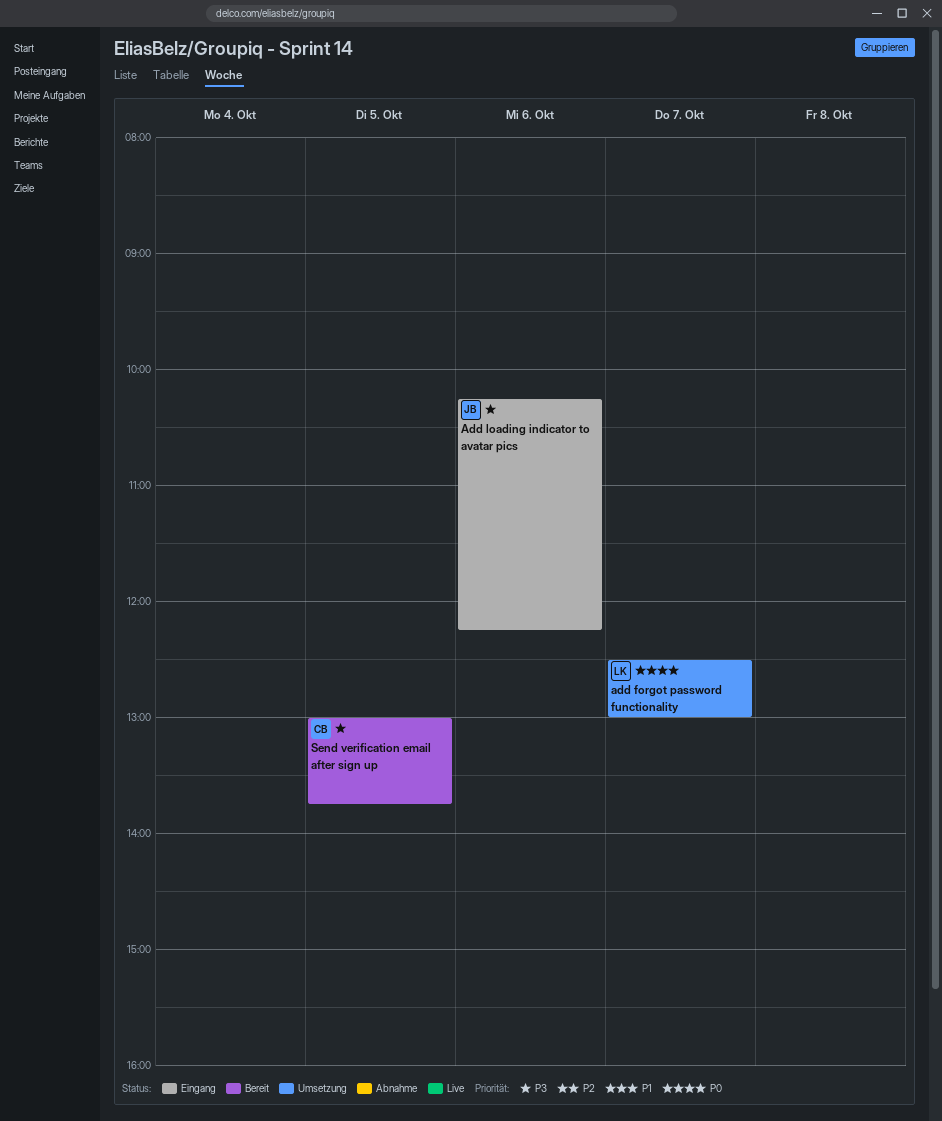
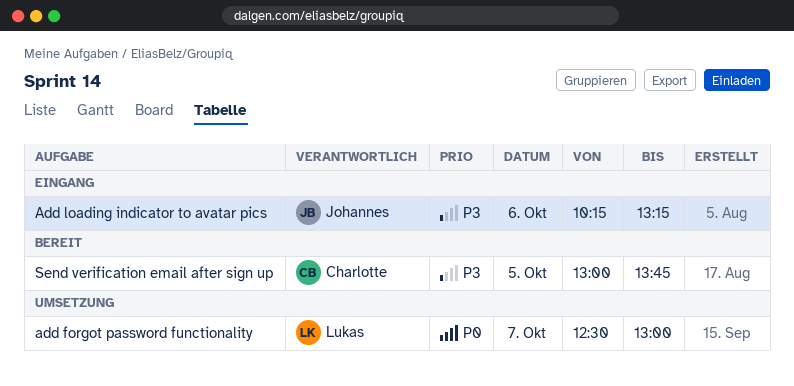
Add loading indicator to avatar pics, ends: 12:15 -> 13:15

